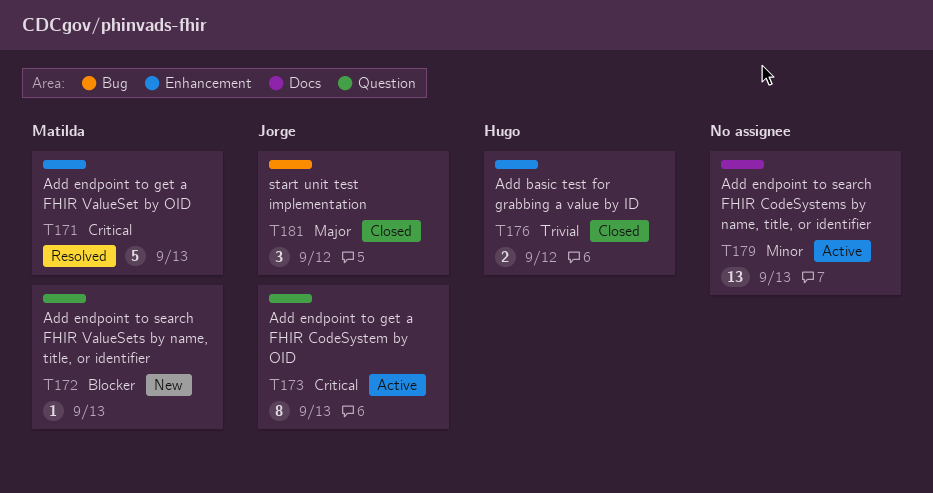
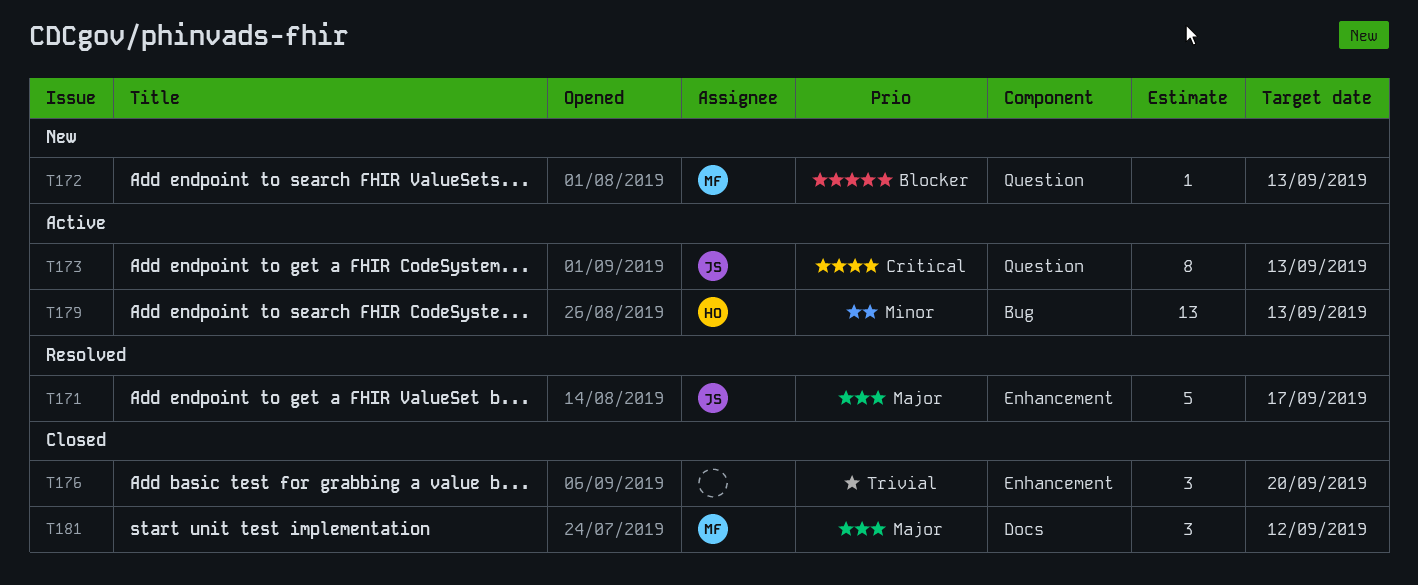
T171, owner: Matilda -> Jorge
T171, priority: Critical -> Major
T171, due: Sep 13 -> Sep 17
T176, owner: Hugo -> none
T176, estimate: 2 -> 3
T176, due: Sep 12 -> Sep 20
T179, owner: none -> Hugo
T179, label: Docs -> Bug
T181, owner: Jorge -> Matilda
T181, label: Bug -> Docs

